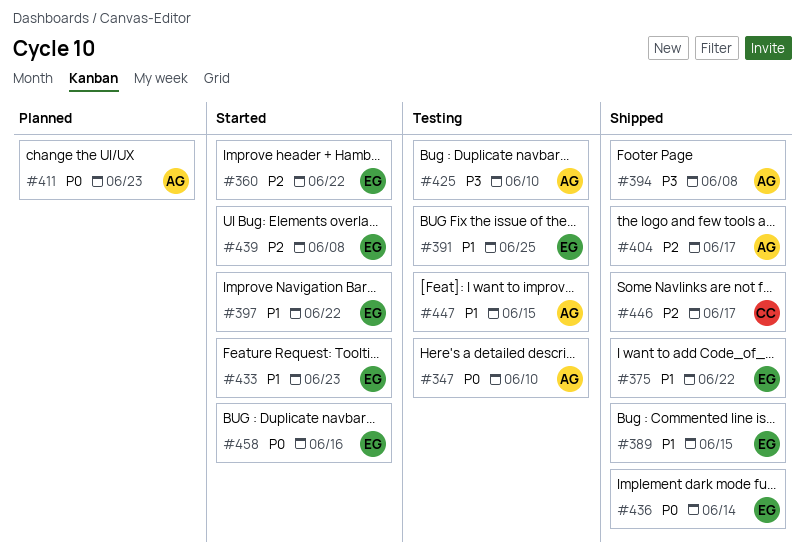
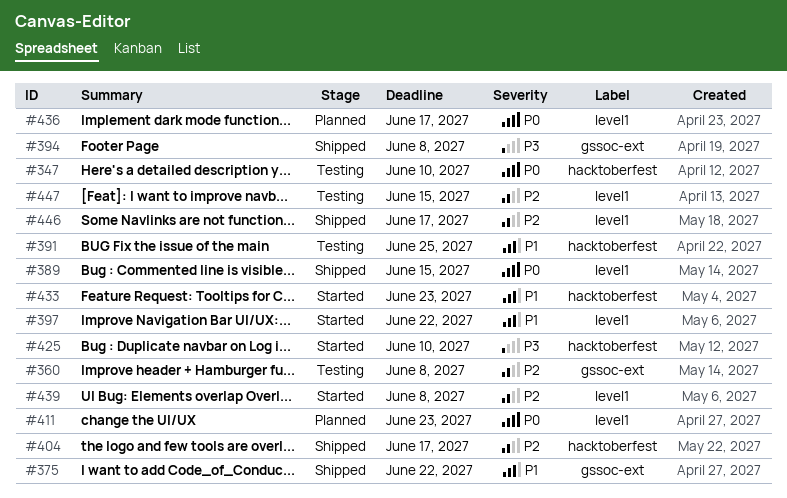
#360, status: Started -> Testing
#360, due: Jun 22 -> Jun 8
#389, priority: P1 -> P0
#425, status: Testing -> Started
#436, status: Shipped -> Planned
#436, due: Jun 14 -> Jun 17
#447, priority: P1 -> P2
#458: present -> none

